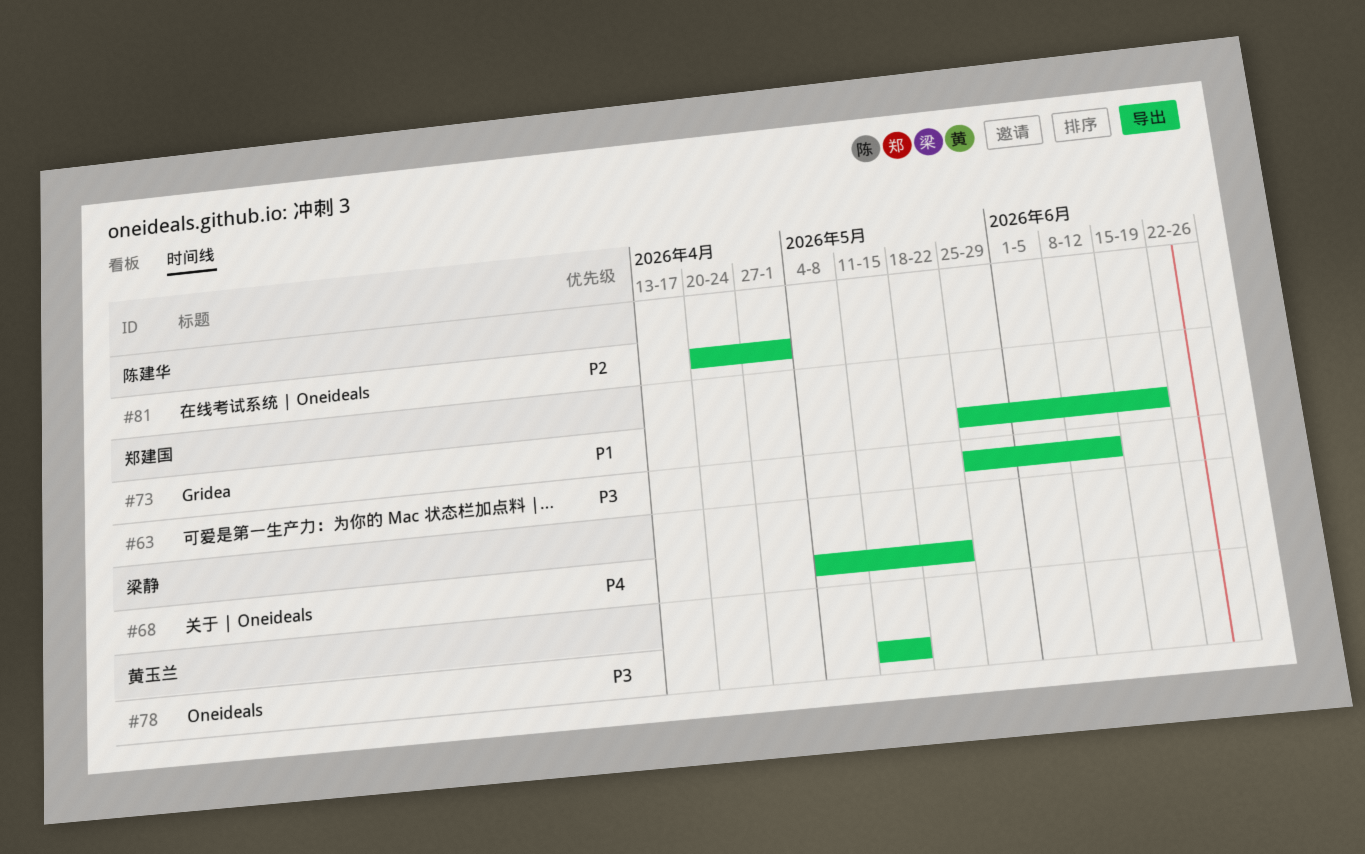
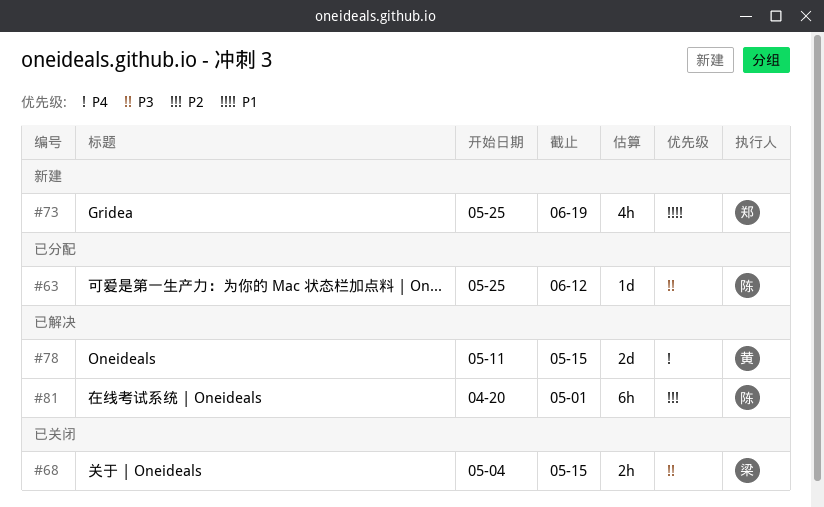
#63, owner: 郑建国 -> 陈建华
#68, priority: P4 -> P3
#68, due: May 22 -> May 15
#78, priority: P3 -> P4

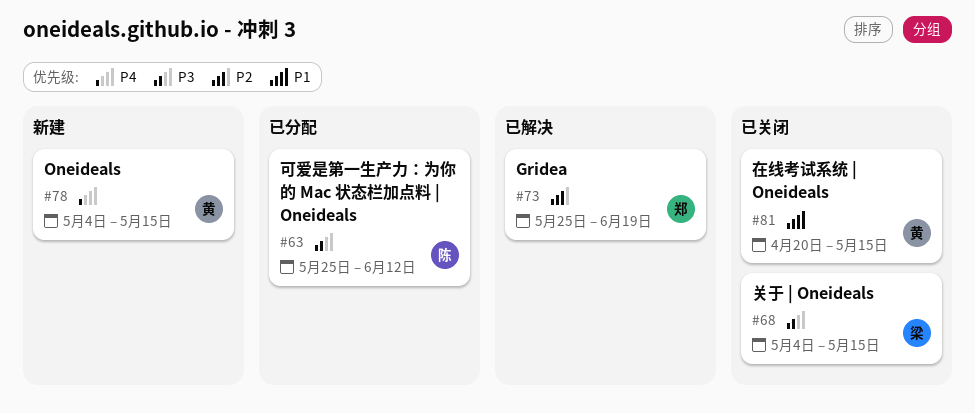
#73, status: 新建 -> 已解决
#73, priority: P1 -> P2
#78, status: 已解决 -> 新建
#78, start: May 11 -> May 4
#81, status: 已解决 -> 已关闭
#81, owner: 陈 -> 黄
#81, priority: P2 -> P1
#81, due: May 1 -> May 15

